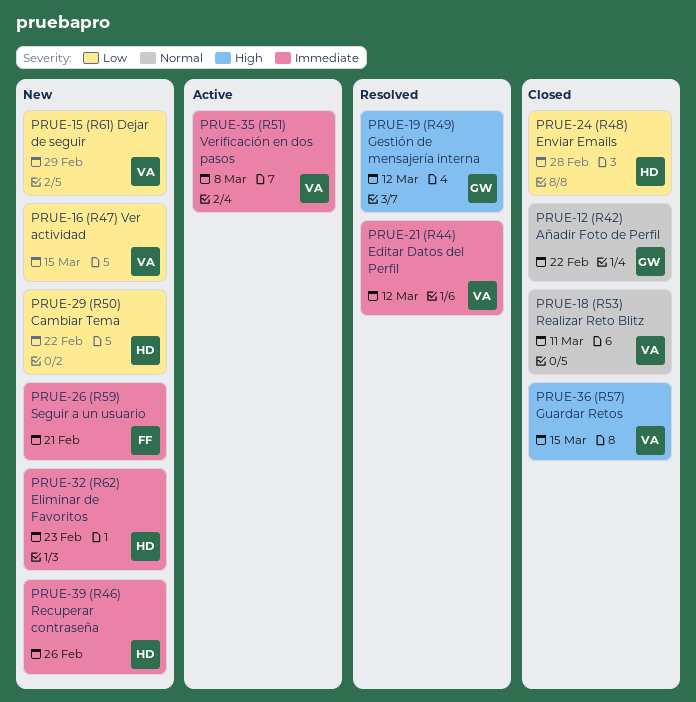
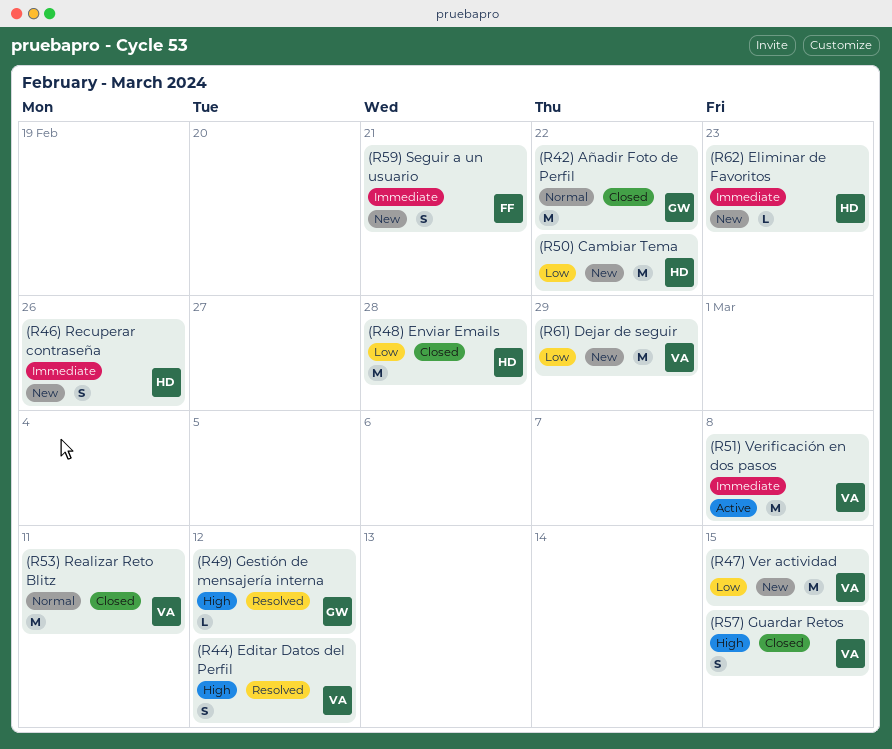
(R44) Editar Datos del Perfil, priority: Immediate -> High

